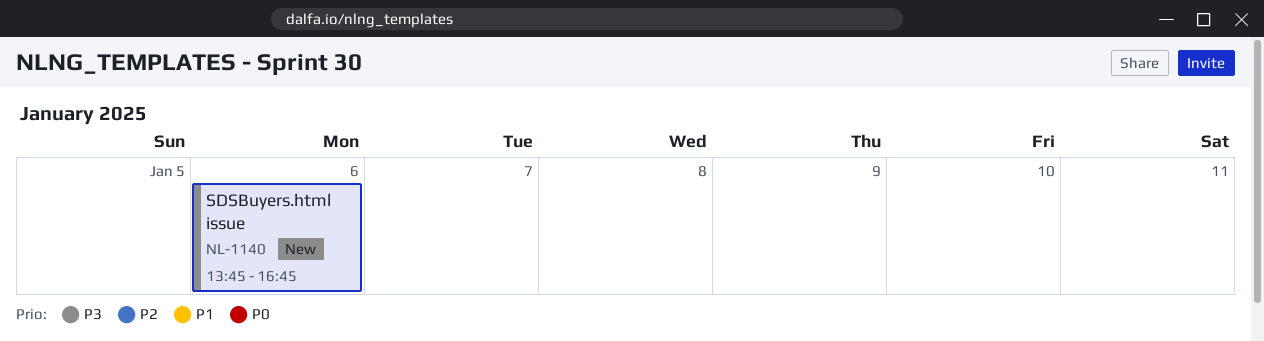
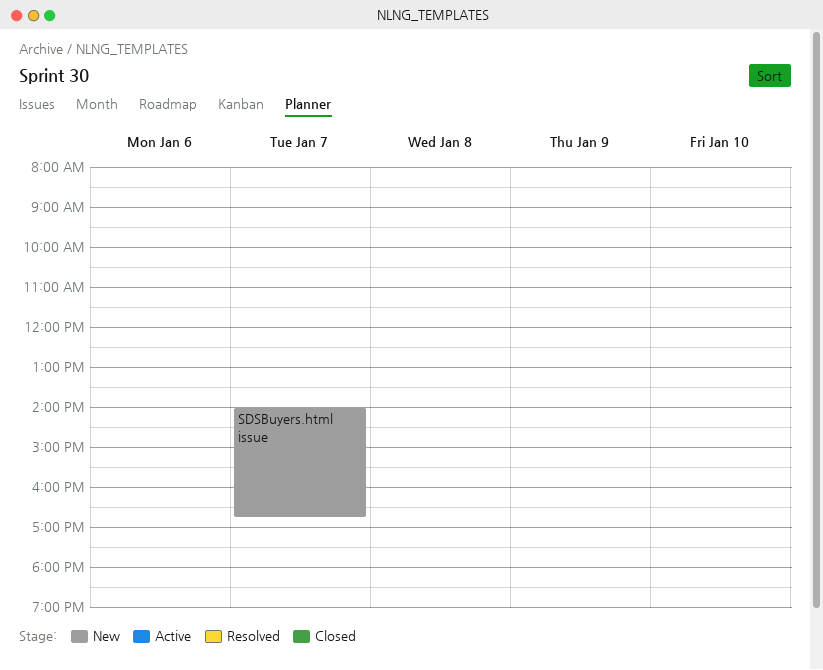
SDSBuyers.html issue, day: Jan 6 -> Jan 7
SDSBuyers.html issue, begins: 13:45 -> 14:00

